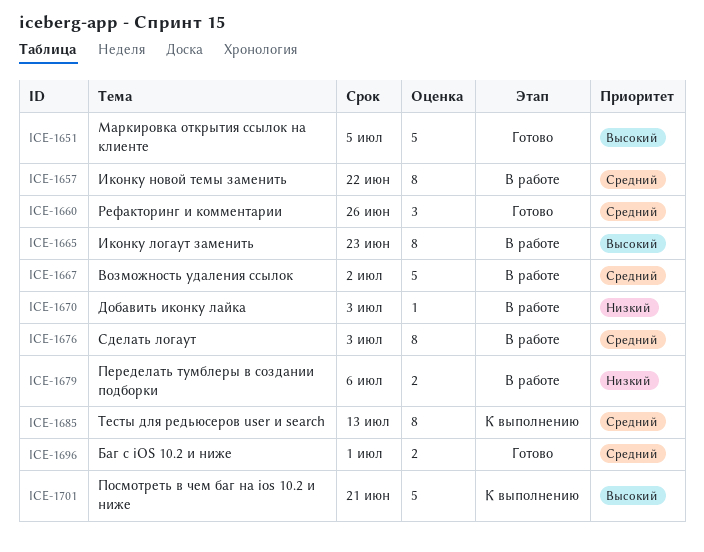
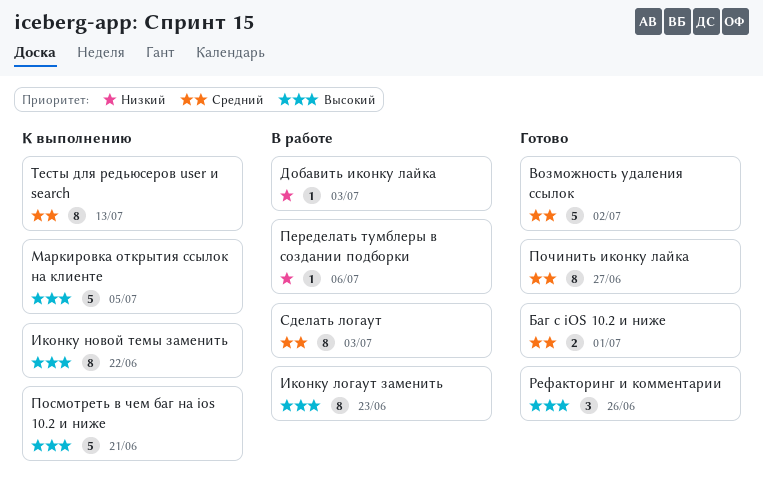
Возможность удаления ссылок, status: В работе -> Готово
Иконку новой темы заменить, status: В работе -> К выполнению
Иконку новой темы заменить, priority: Средний -> Высокий
Маркировка открытия ссылок на клиенте, status: Готово -> К выполнению
Переделать тумблеры в создании подборки, estimate: 2 -> 1
Починить иконку лайка: none -> present
Рефакторинг и комментарии, priority: Средний -> Высокий

